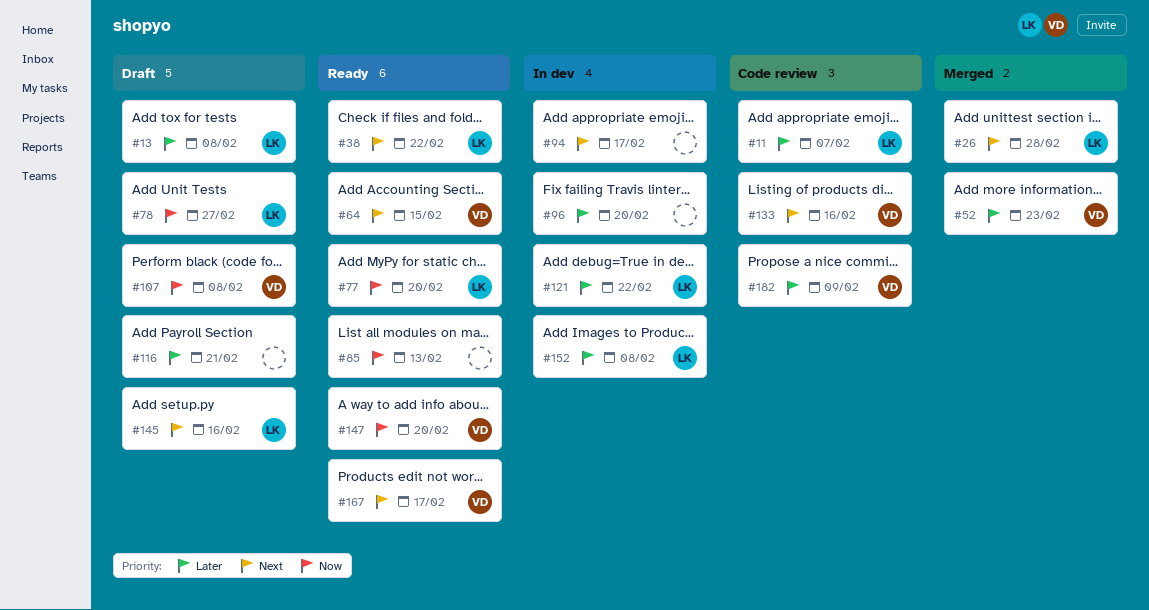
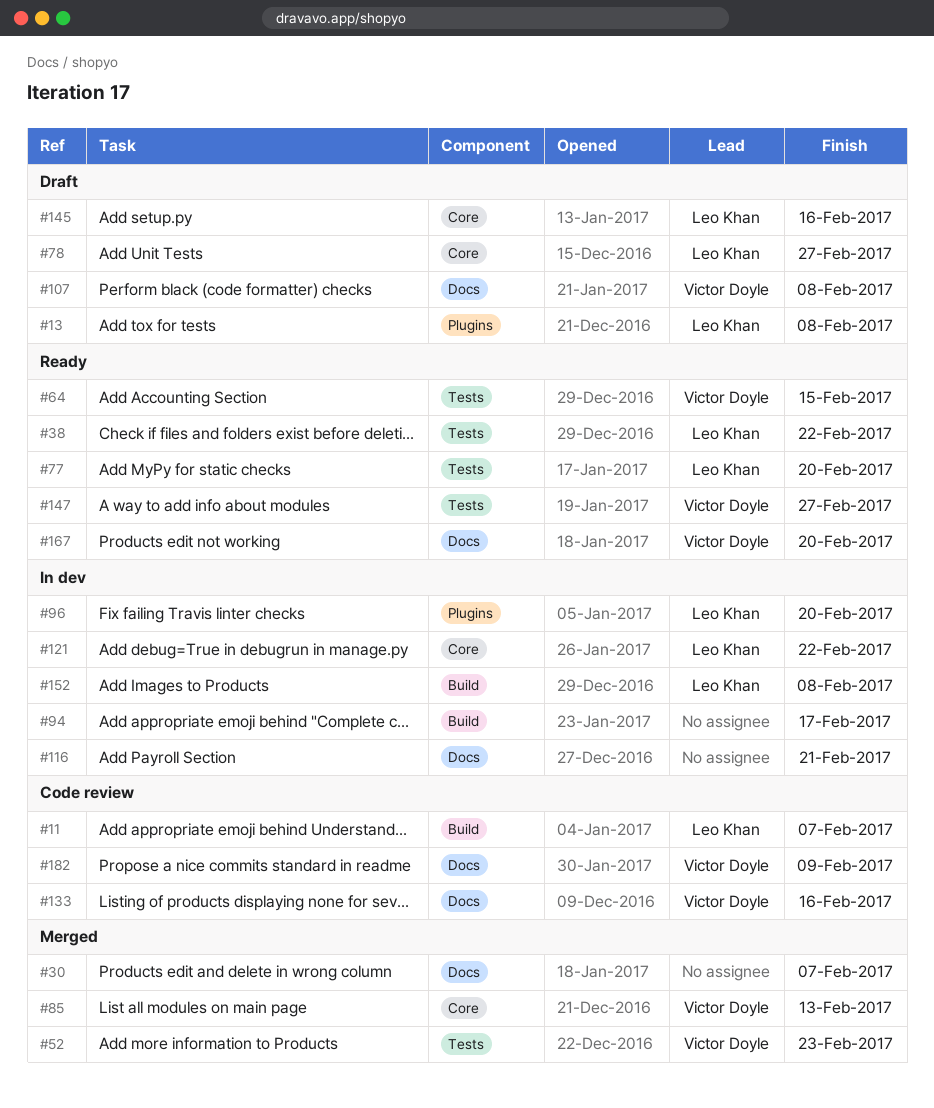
#26: present -> none
#30: none -> present
#85, status: Ready -> Merged
#85, owner: none -> Victor Doyle
#96, owner: none -> Leo Khan
#116, status: Draft -> In dev
#147, due: Feb 20 -> Feb 27
#167, due: Feb 17 -> Feb 20

